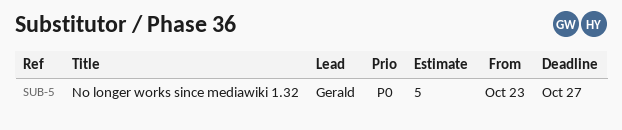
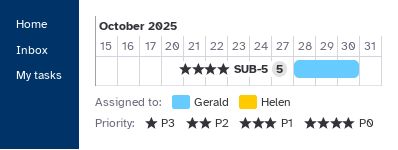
SUB-5, start: Oct 23 -> Oct 28
SUB-5, due: Oct 27 -> Oct 30

